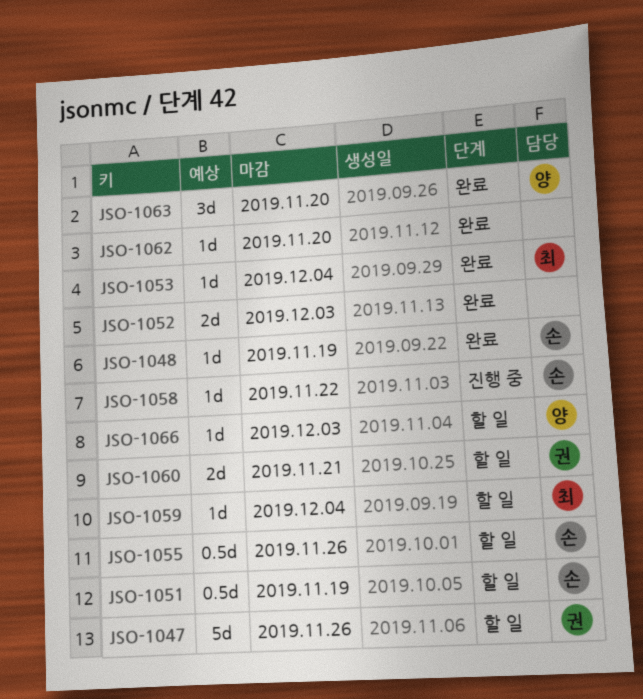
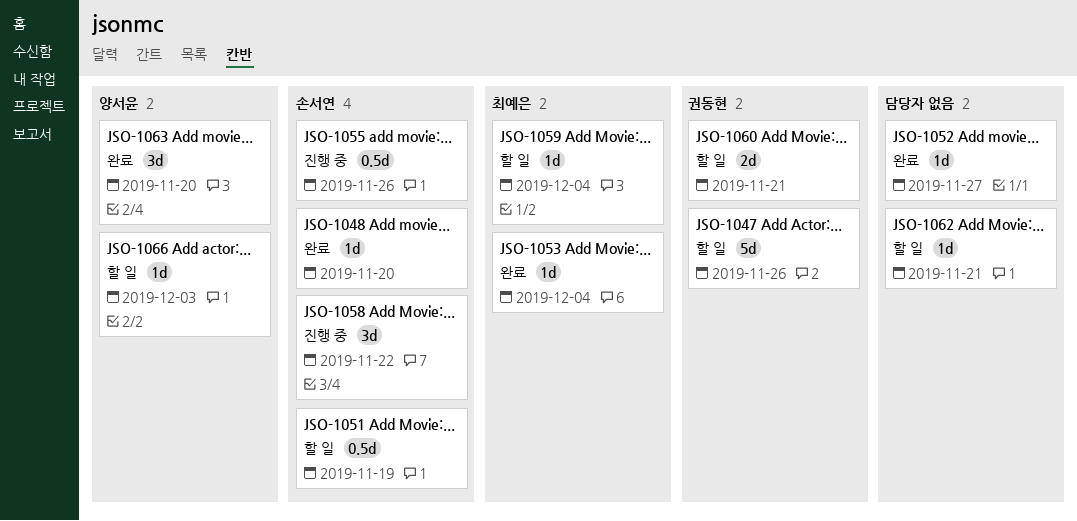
JSO-1048, due: Nov 19 -> Nov 20
JSO-1052, estimate: 2d -> 1d
JSO-1052, due: Dec 3 -> Nov 27
JSO-1055, status: 할 일 -> 진행 중
JSO-1058, estimate: 1d -> 3d
JSO-1062, status: 완료 -> 할 일
JSO-1062, due: Nov 20 -> Nov 21

